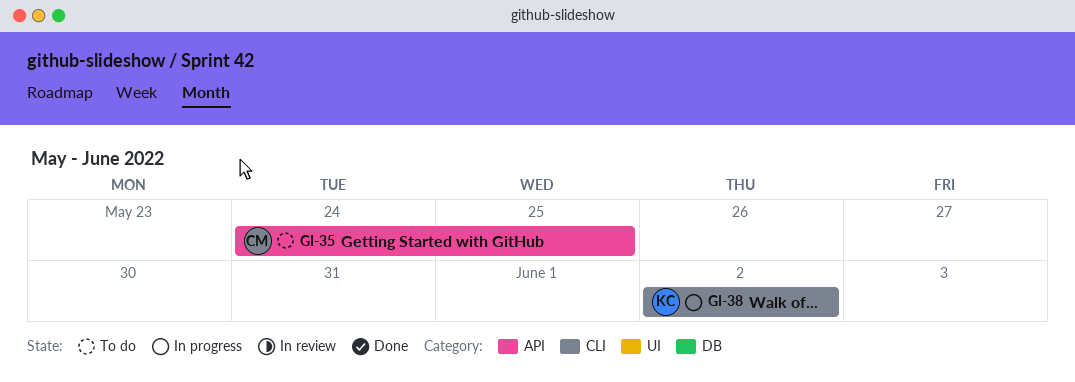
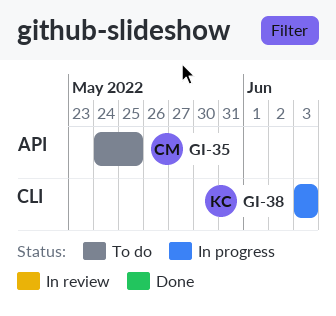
GI-38, start: Jun 2 -> Jun 3
GI-38, due: Jun 2 -> Jun 3

